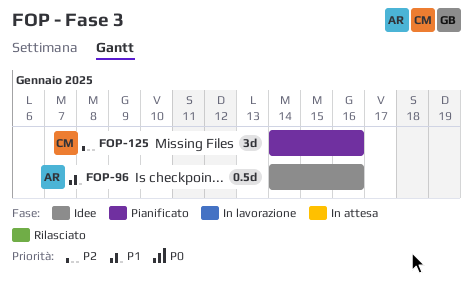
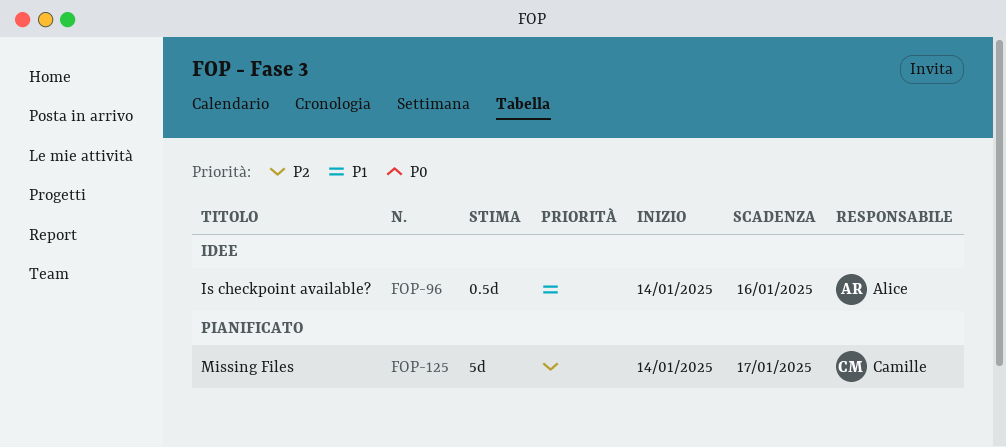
FOP-125, estimate: 3d -> 5d
FOP-125, due: Jan 16 -> Jan 17

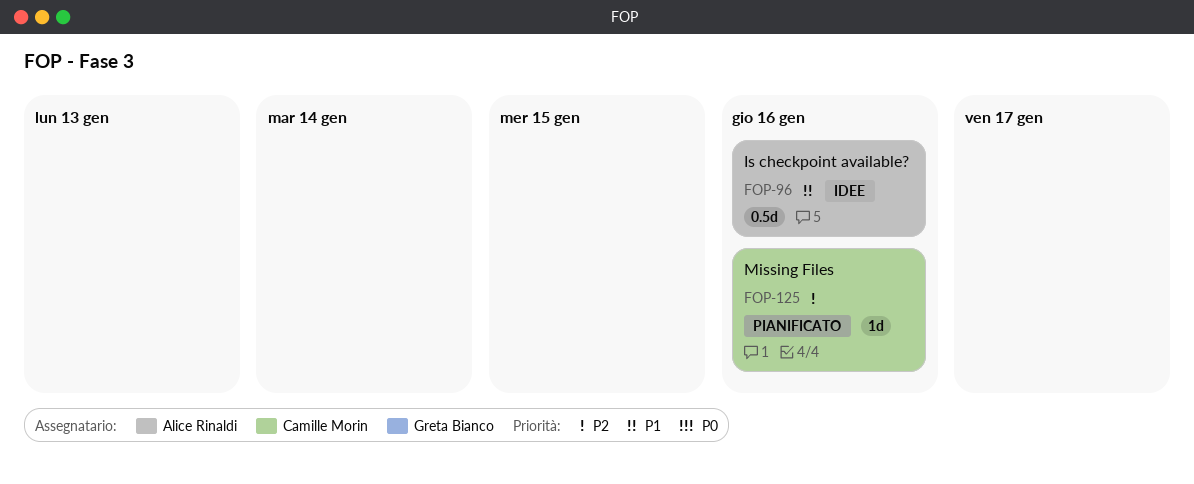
FOP-125, estimate: 5d -> 1d
FOP-125, due: Jan 17 -> Jan 16

